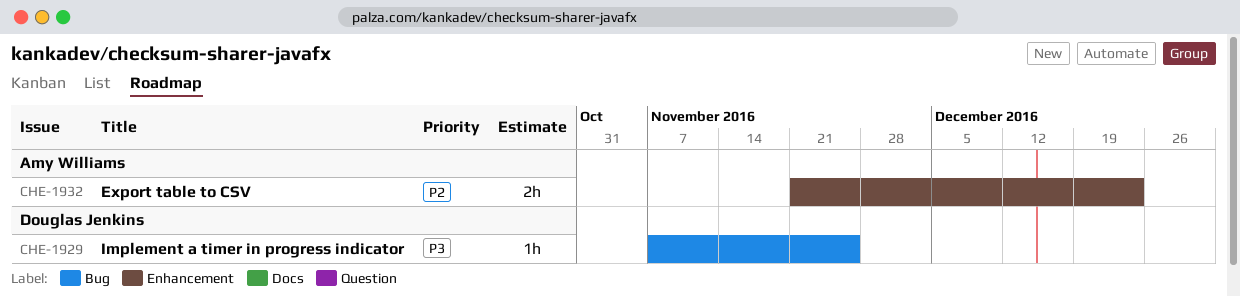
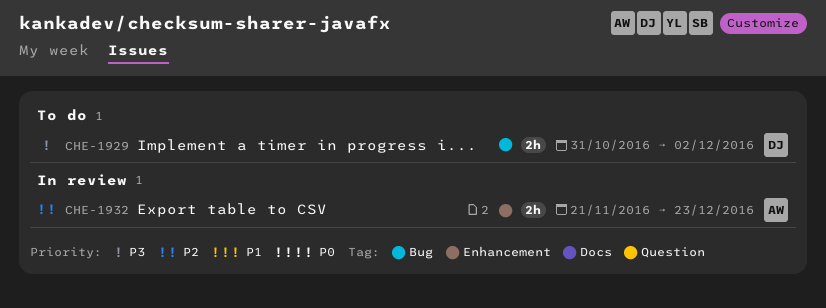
CHE-1929, estimate: 1h -> 2h
CHE-1929, start: Nov 7 -> Oct 31
CHE-1929, due: Nov 25 -> Dec 2

